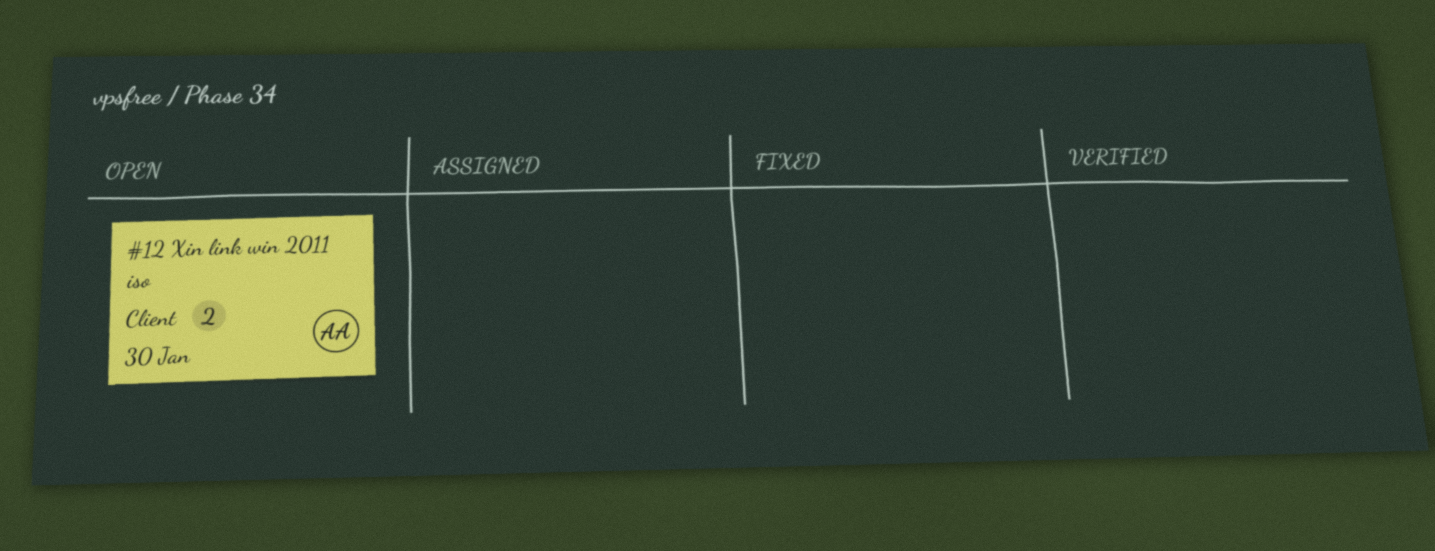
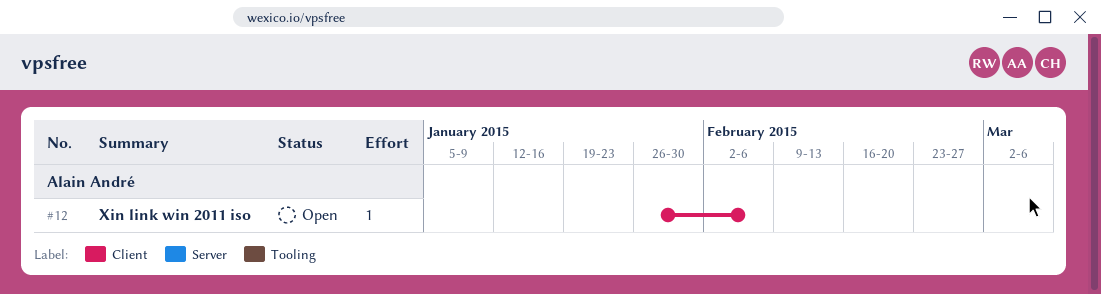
#12, estimate: 2 -> 1
#12, due: Jan 30 -> Feb 6

